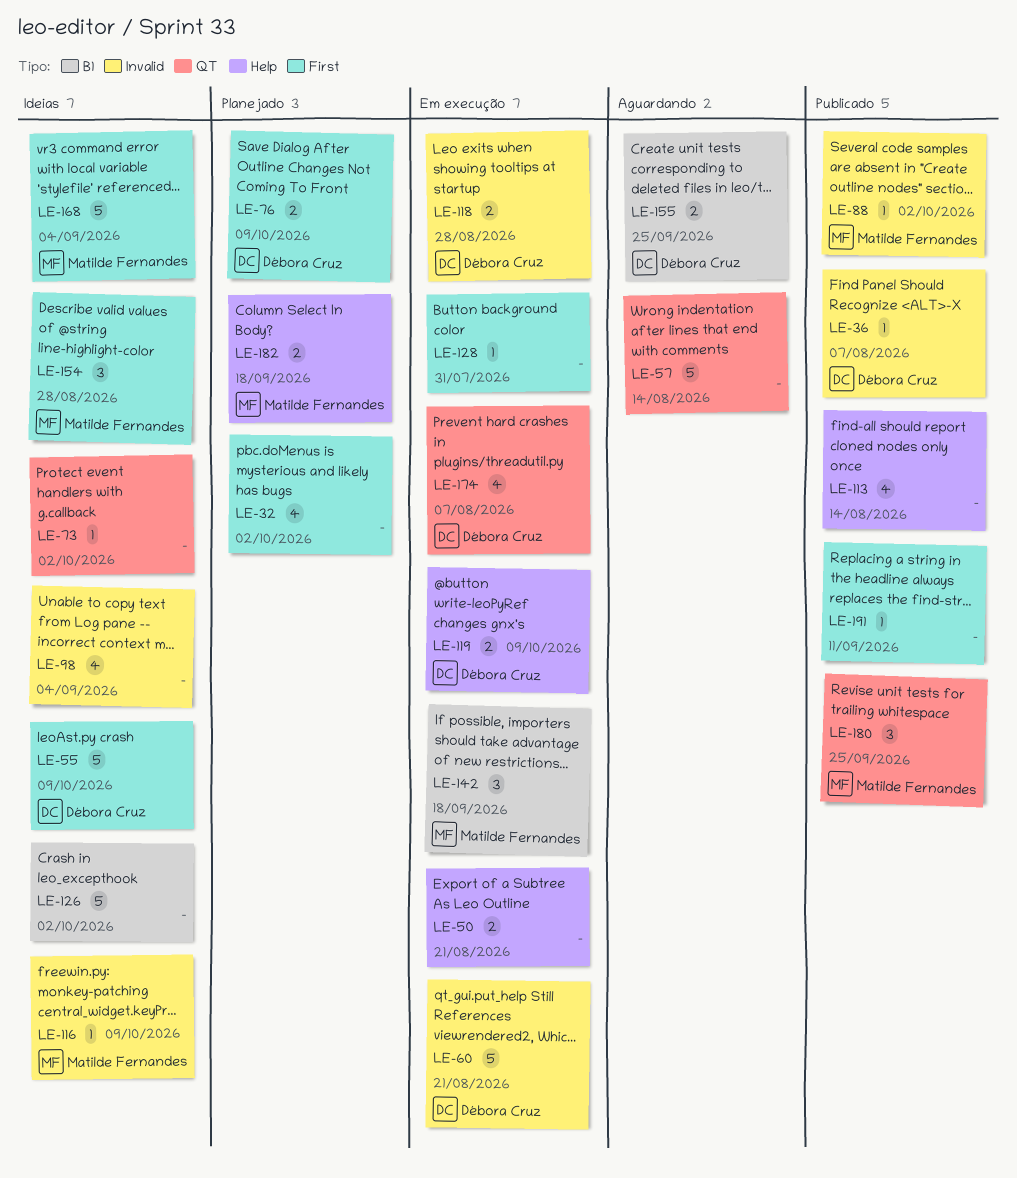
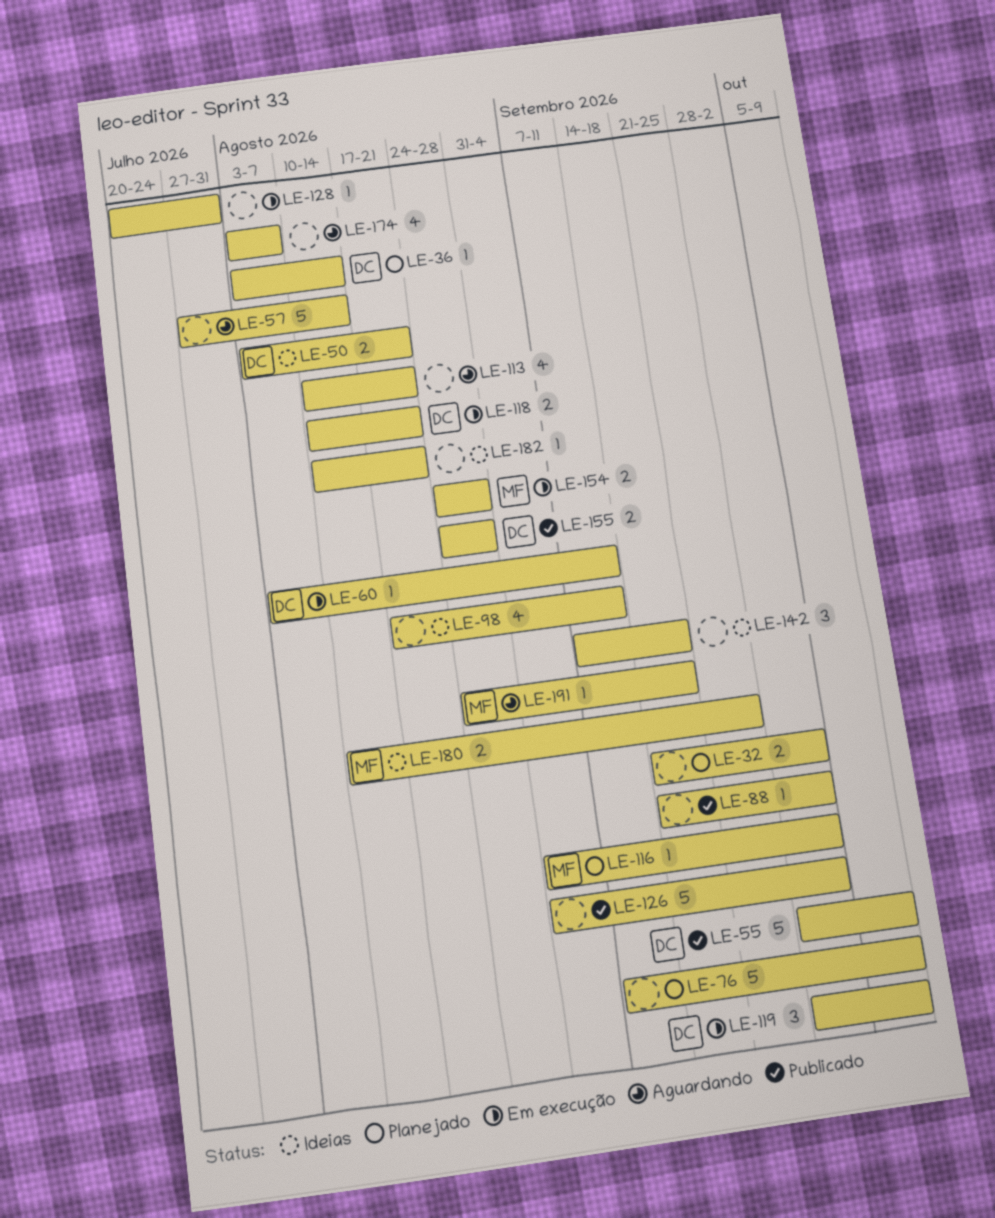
LE-32, estimate: 4 -> 2
LE-36, status: Publicado -> Planejado
LE-36, due: Aug 7 -> Aug 14
LE-50, status: Em execução -> Ideias
LE-50, owner: none -> Débora Cruz
LE-55, status: Ideias -> Publicado
LE-60, estimate: 5 -> 1
LE-60, due: Aug 21 -> Sep 11
LE-73: present -> none
LE-76, owner: Débora Cruz -> none
LE-76, estimate: 2 -> 5
LE-88, owner: Matilde Fernandes -> none
LE-98, due: Sep 4 -> Sep 11
LE-113, status: Publicado -> Aguardando
LE-113, due: Aug 14 -> Aug 21
LE-116, status: Ideias -> Planejado
LE-116, due: Oct 9 -> Oct 2
LE-118, due: Aug 28 -> Aug 21
LE-119, estimate: 2 -> 3
LE-126, status: Ideias -> Publicado
LE-142, status: Em execução -> Ideias
LE-142, owner: Matilde Fernandes -> none
LE-154, status: Ideias -> Em execução
LE-154, estimate: 3 -> 2
LE-155, status: Aguardando -> Publicado
LE-155, due: Sep 25 -> Aug 28
LE-168: present -> none
LE-174, status: Em execução -> Aguardando
LE-174, owner: Débora Cruz -> none
LE-180, status: Publicado -> Ideias
LE-180, estimate: 3 -> 2
LE-182, status: Planejado -> Ideias
LE-182, owner: Matilde Fernandes -> none
LE-182, estimate: 2 -> 1
LE-182, due: Sep 18 -> Aug 21
LE-191, status: Publicado -> Aguardando
LE-191, owner: none -> Matilde Fernandes
LE-191, due: Sep 11 -> Sep 18

